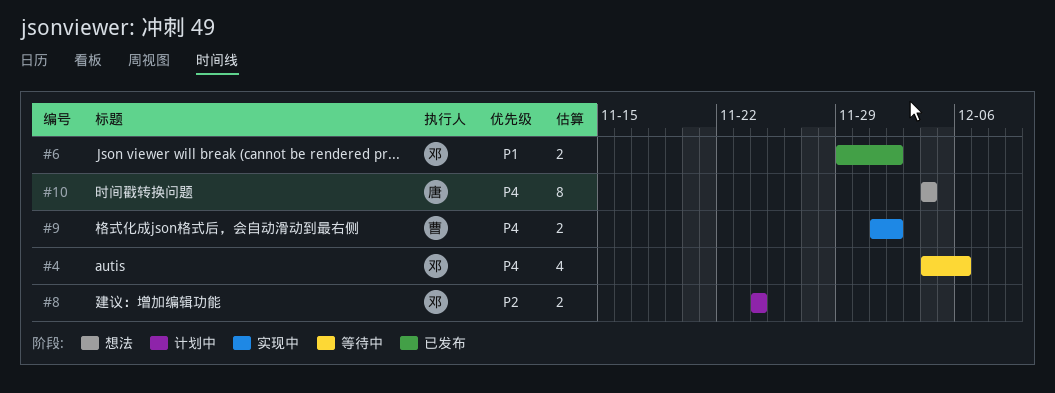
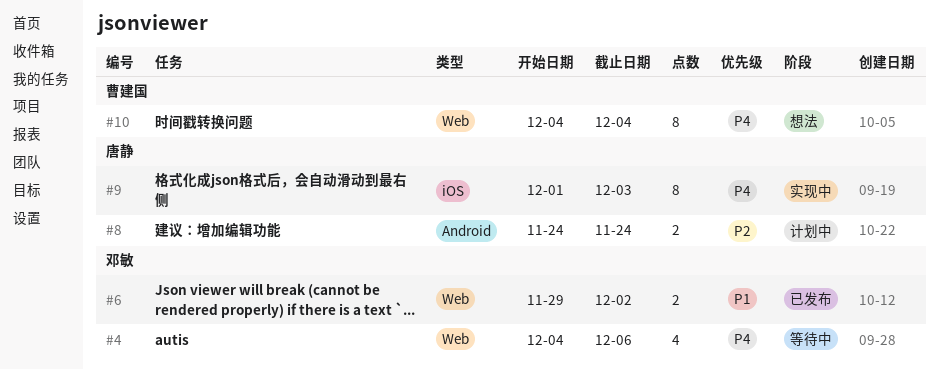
#8, owner: 邓敏 -> 唐静
#9, owner: 曹建国 -> 唐静
#9, estimate: 2 -> 8
#9, due: Dec 2 -> Dec 3
#10, owner: 唐静 -> 曹建国

